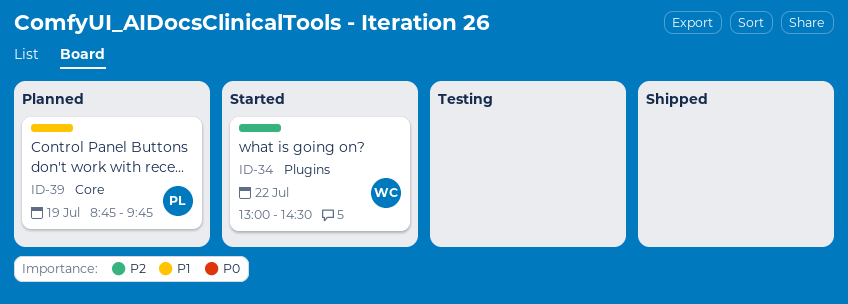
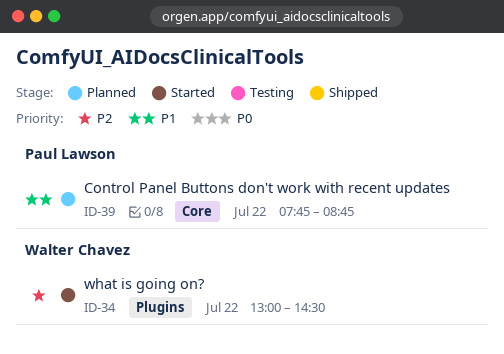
ID-39, day: Jul 19 -> Jul 22
ID-39, begins: 08:45 -> 07:45
ID-39, ends: 09:45 -> 08:45

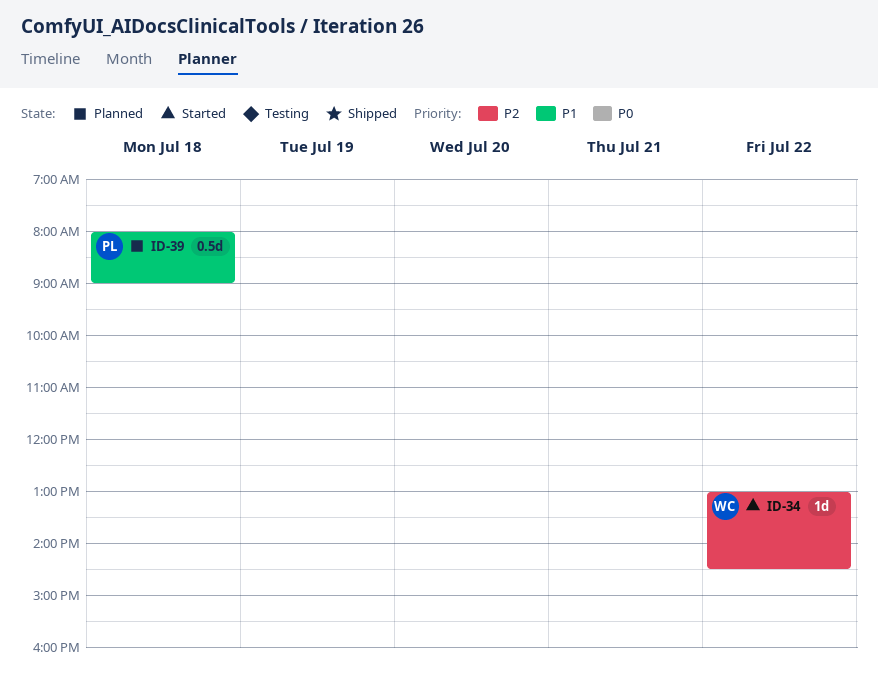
ID-39, day: Jul 22 -> Jul 18
ID-39, begins: 07:45 -> 08:00
ID-39, ends: 08:45 -> 09:00

